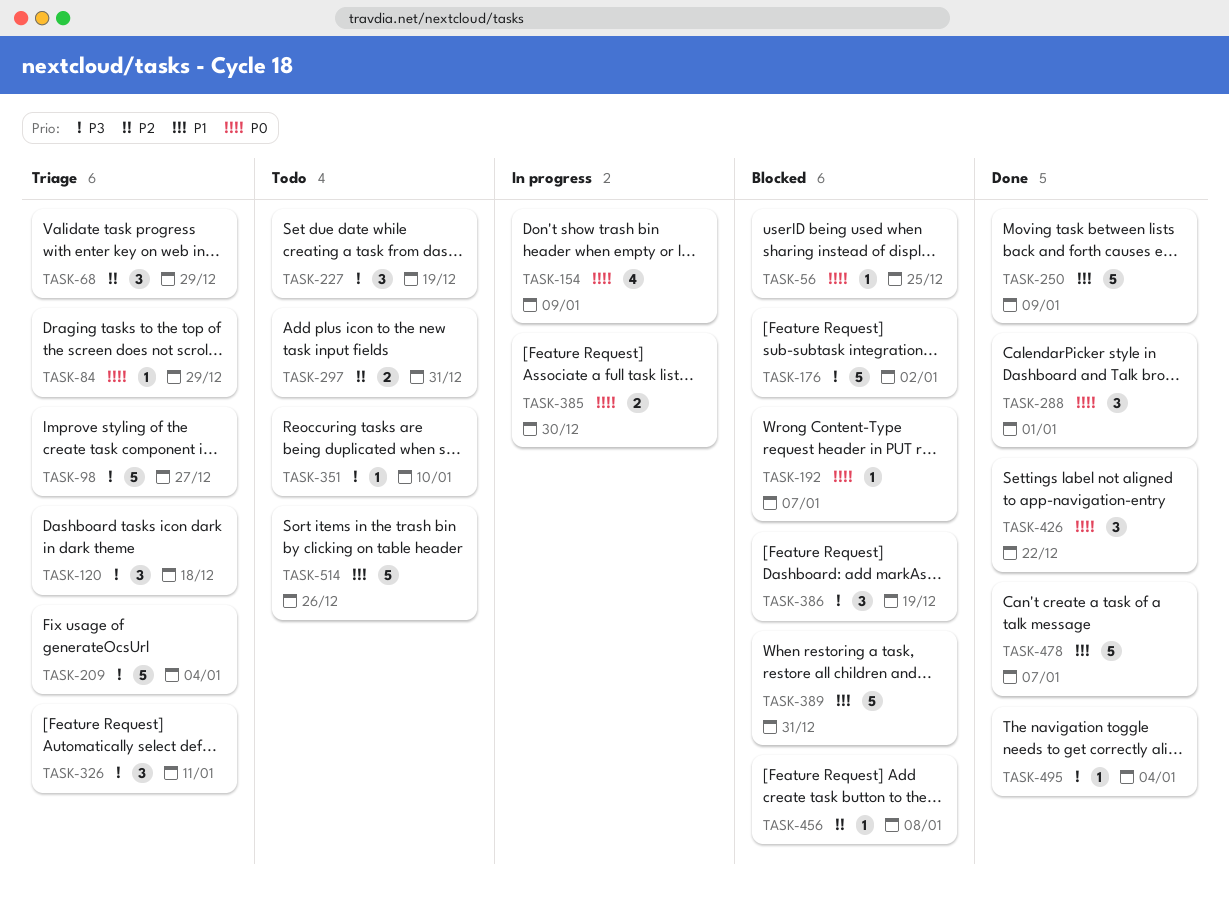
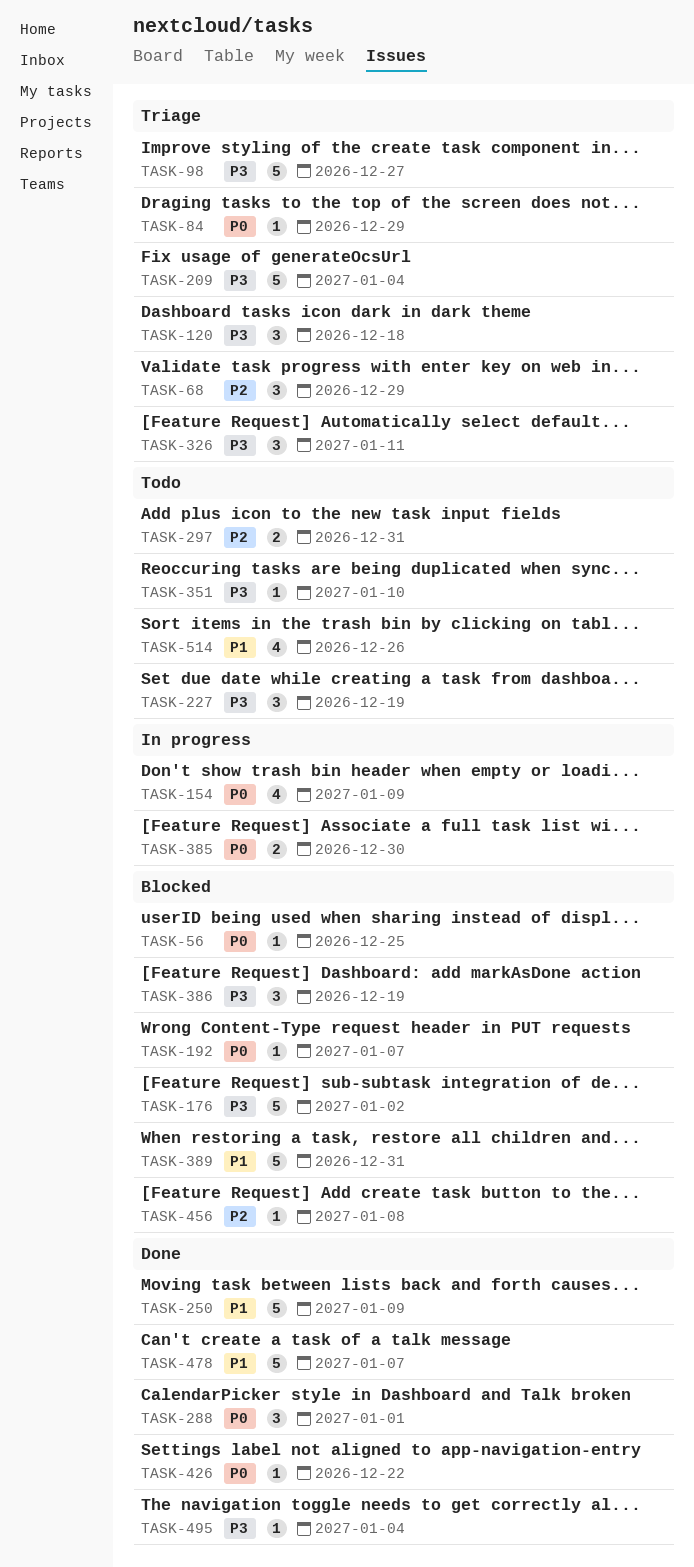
TASK-426, estimate: 3 -> 1
TASK-514, estimate: 5 -> 4

